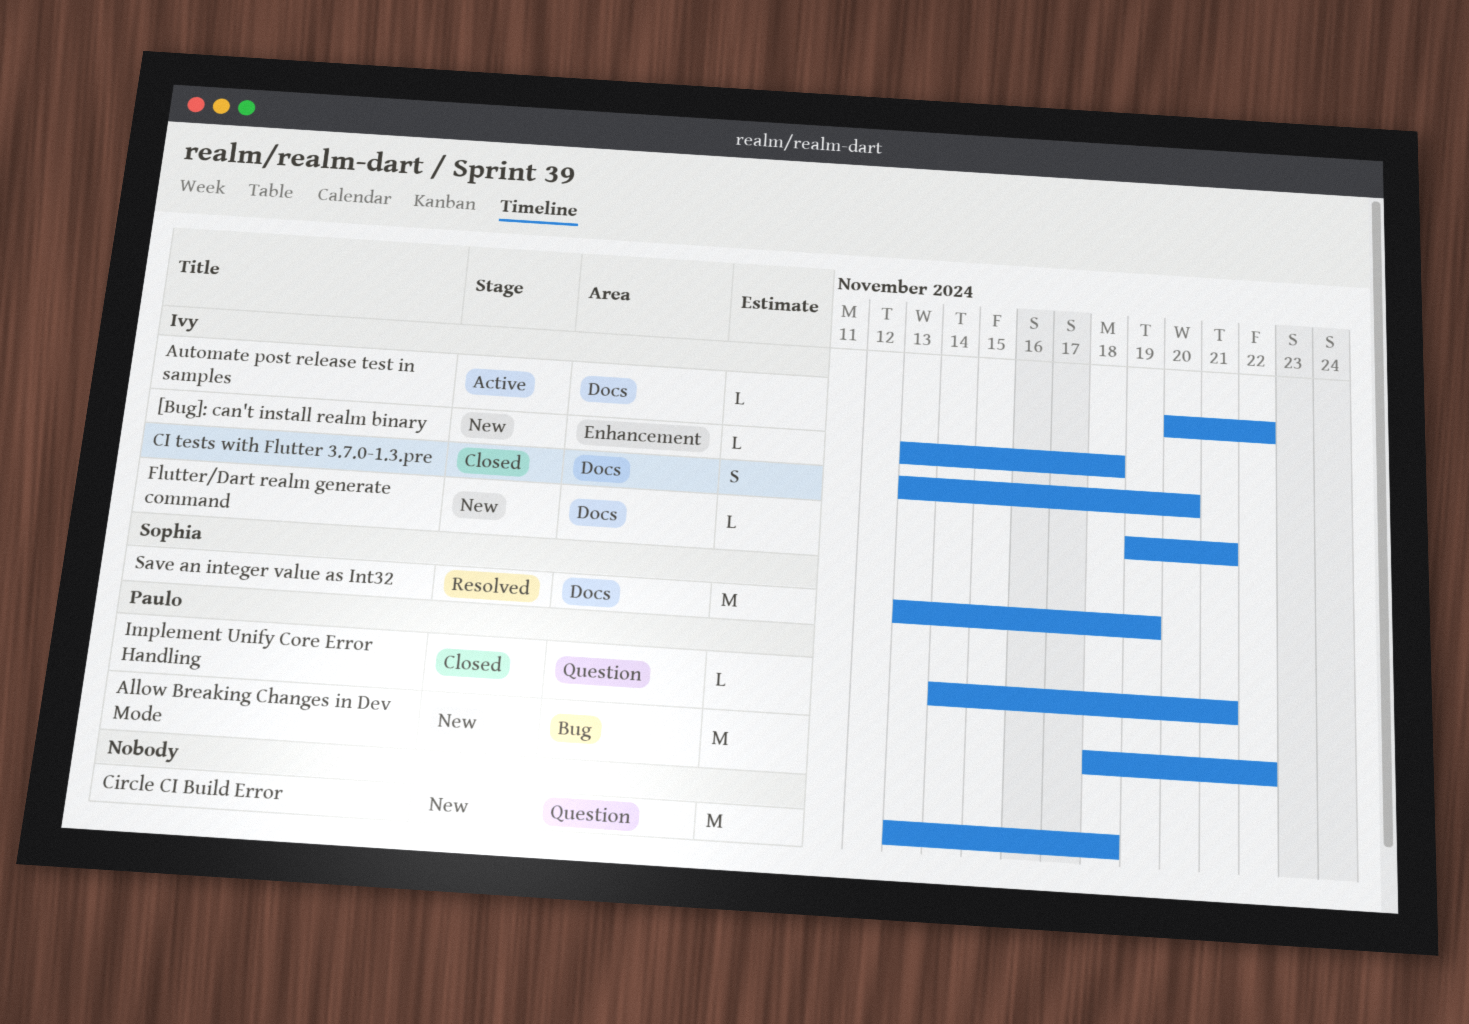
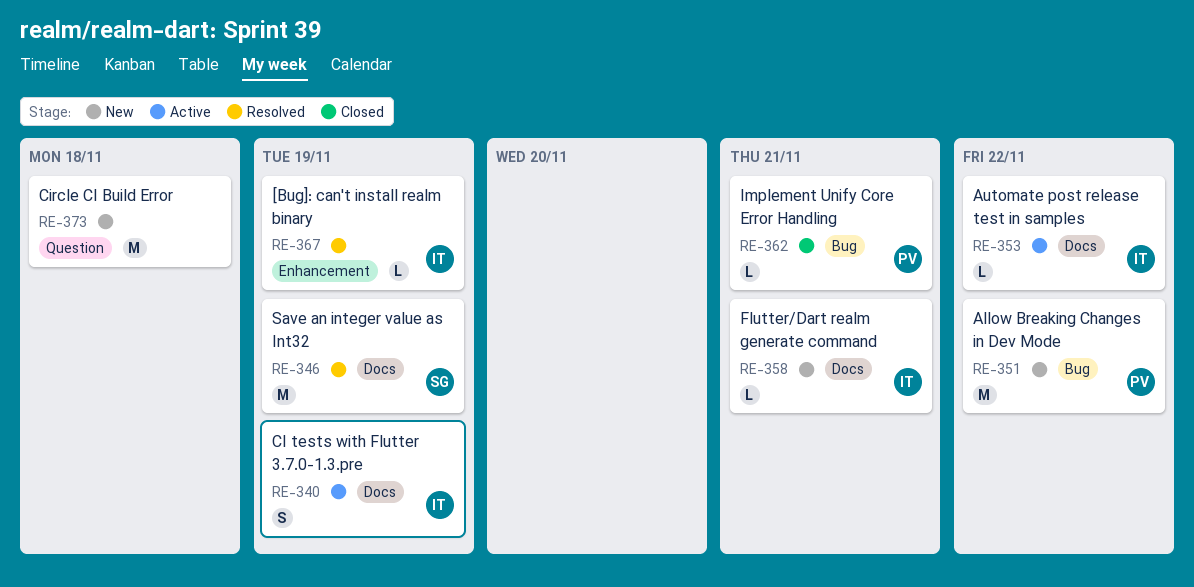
[Bug]: can't install realm binary, status: New -> Resolved
[Bug]: can't install realm binary, due: Nov 18 -> Nov 19
CI tests with Flutter 3.7.0-1.3.pre, status: Closed -> Active
CI tests with Flutter 3.7.0-1.3.pre, due: Nov 20 -> Nov 19
Implement Unify Core Error Handling, label: Question -> Bug

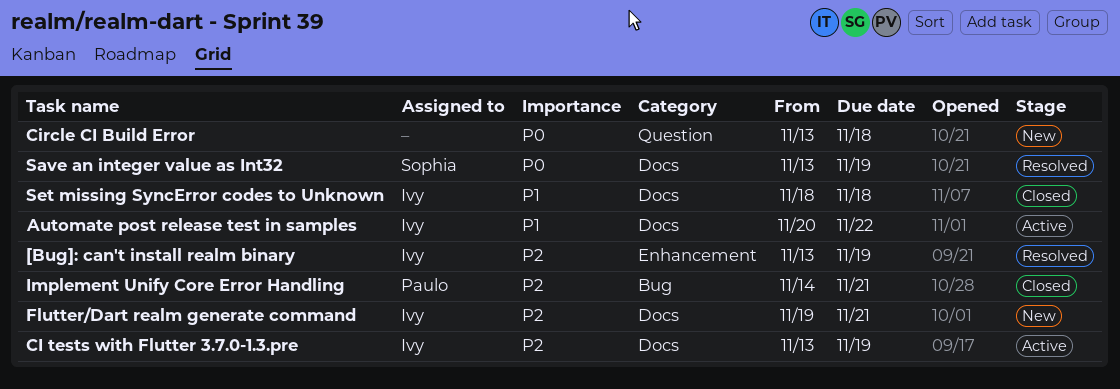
Allow Breaking Changes in Dev Mode: present -> none
Set missing SyncError codes to Unknown: none -> present

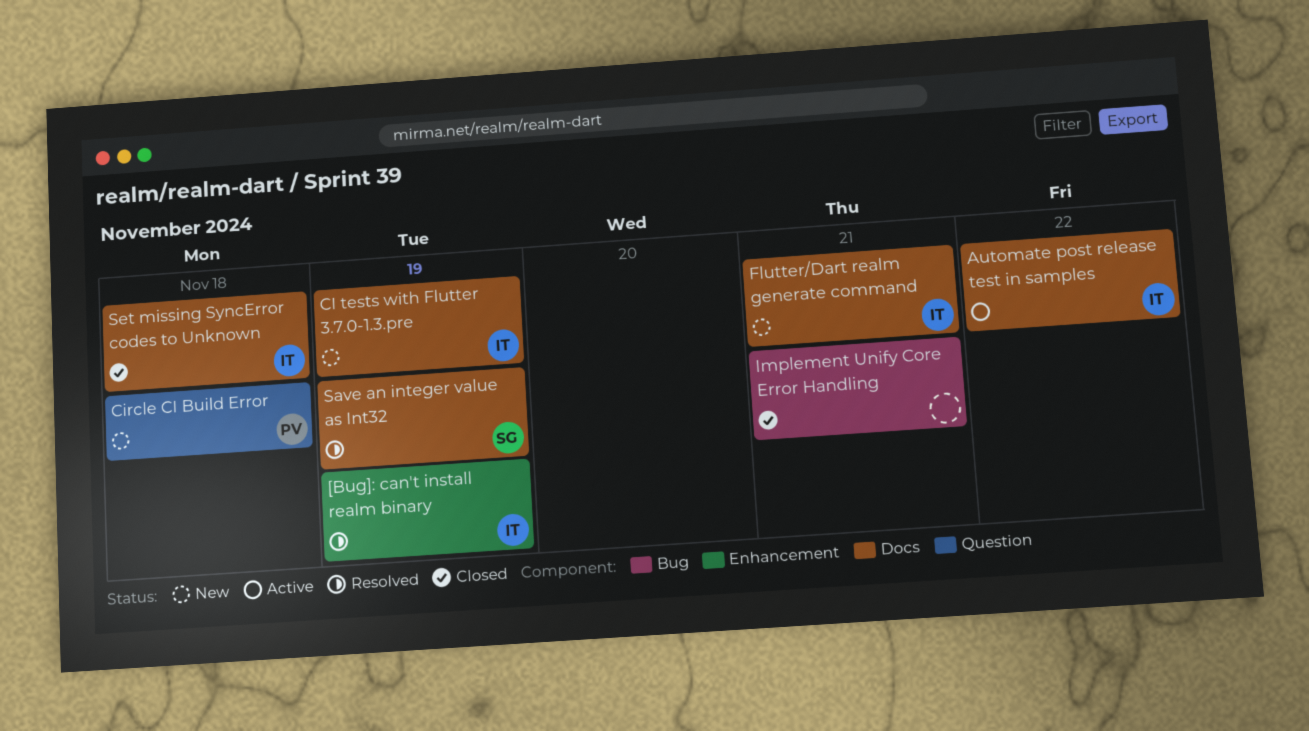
CI tests with Flutter 3.7.0-1.3.pre, status: Active -> New
Circle CI Build Error, owner: none -> Paulo
Implement Unify Core Error Handling, owner: Paulo -> none

